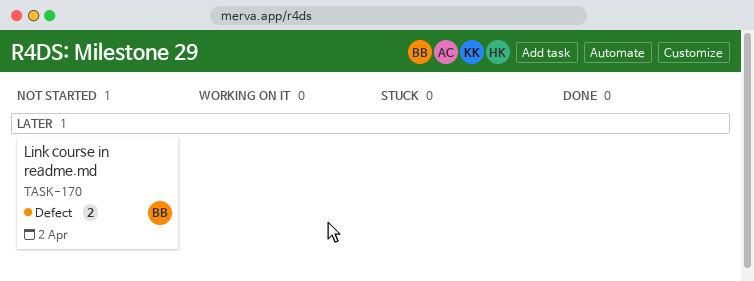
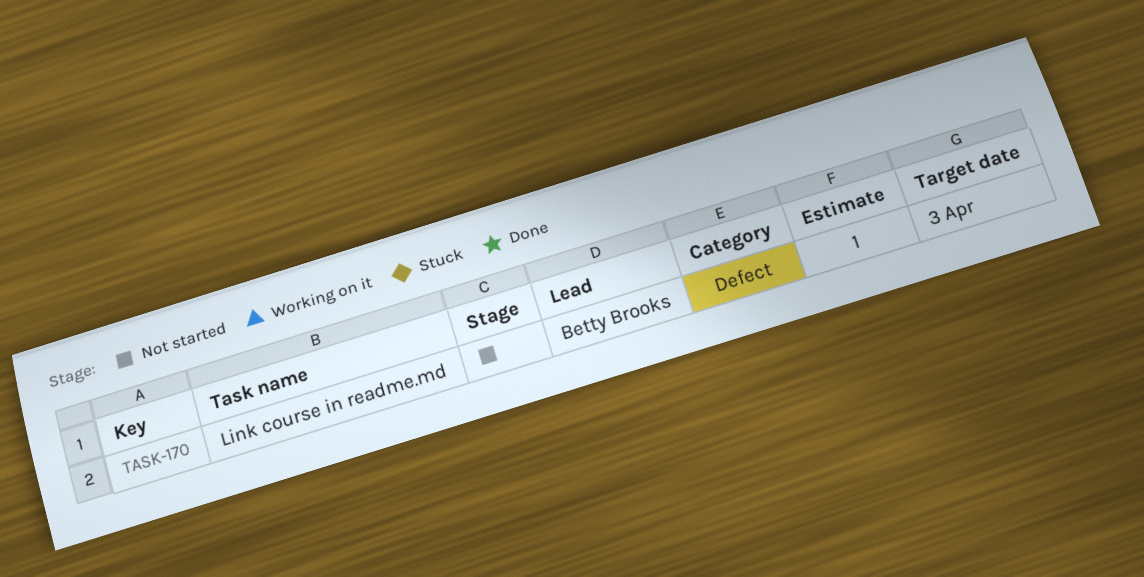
TASK-170, estimate: 2 -> 1
TASK-170, due: Apr 2 -> Apr 3

